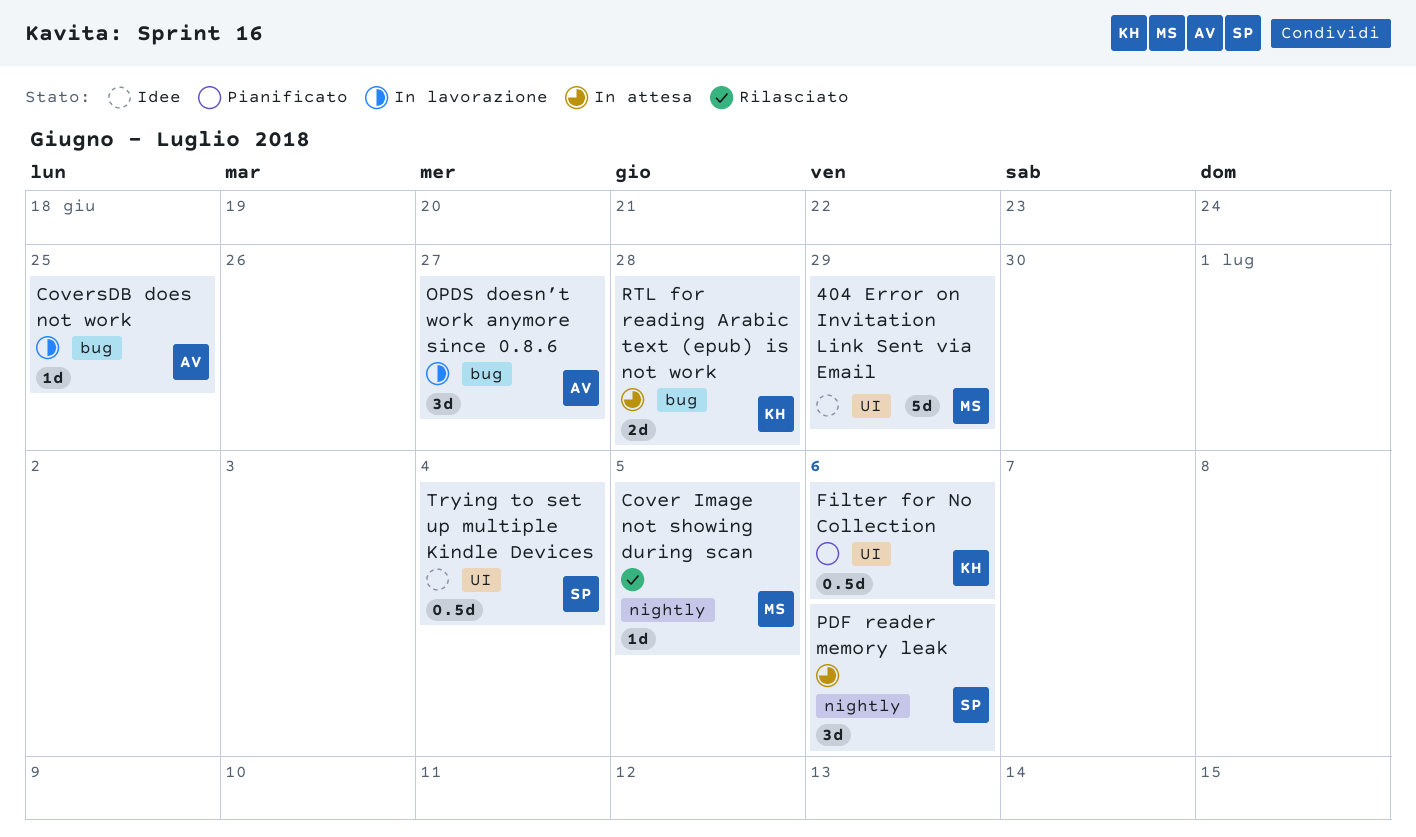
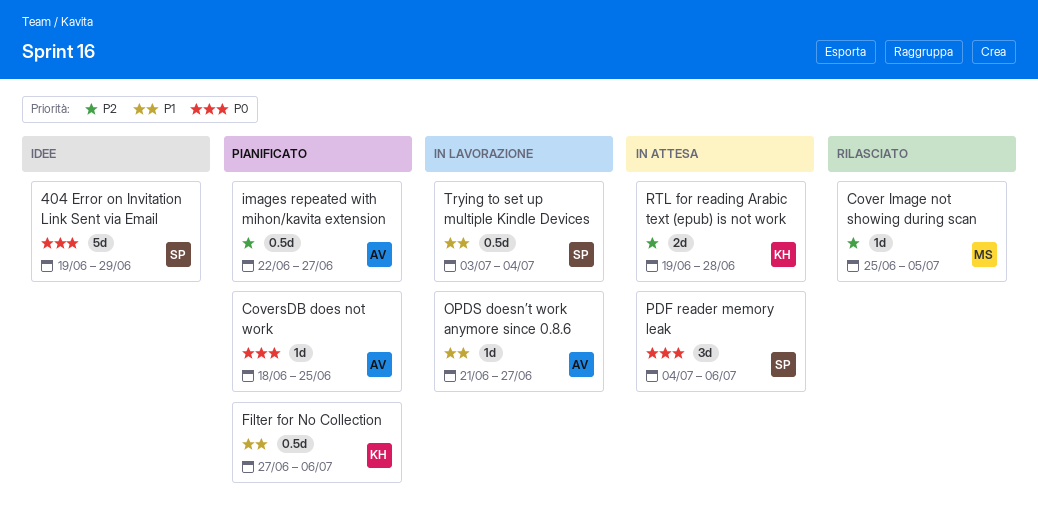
404 Error on Invitation Link Sent via Email, owner: MS -> SP
CoversDB does not work, status: In lavorazione -> Pianificato
images repeated with mihon/kavita extension: none -> present
OPDS doesn’t work anymore since 0.8.6, estimate: 3d -> 1d
Trying to set up multiple Kindle Devices, status: Idee -> In lavorazione

